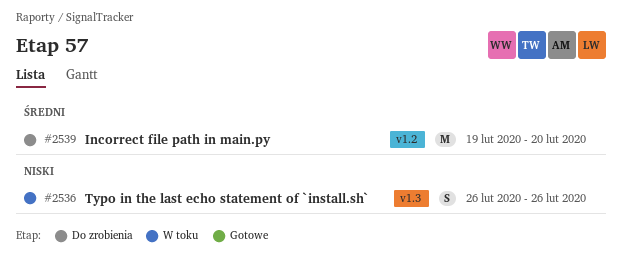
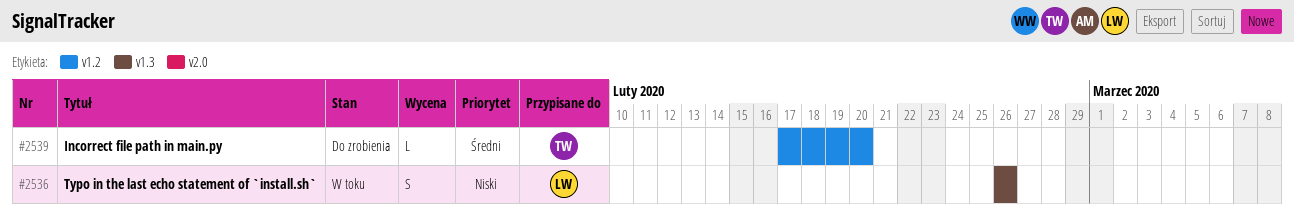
#2539, estimate: M -> L
#2539, start: Feb 19 -> Feb 17

